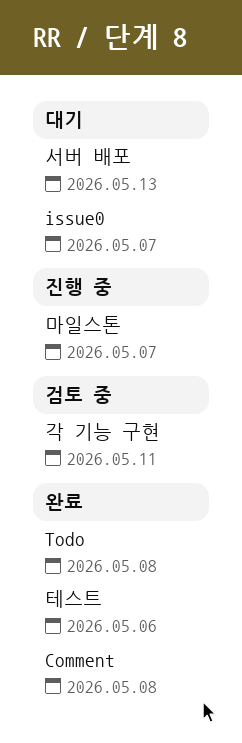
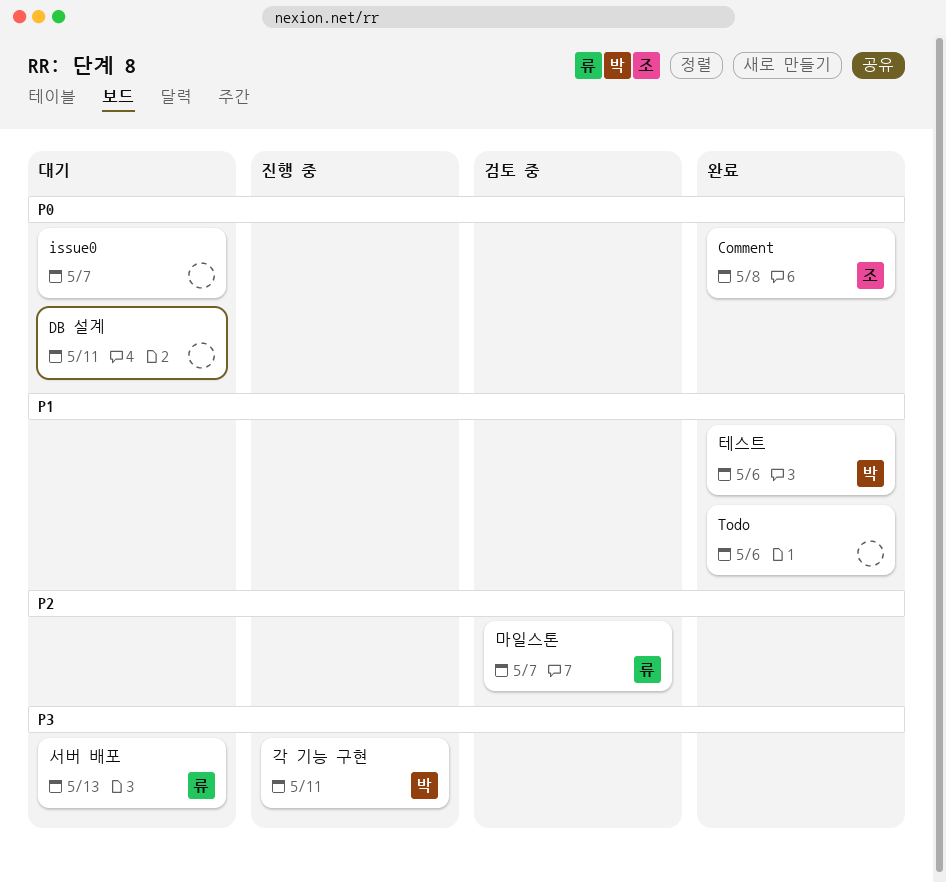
DB 설계: none -> present
Todo, due: May 8 -> May 6
각 기능 구현, status: 검토 중 -> 진행 중
마일스톤, status: 진행 중 -> 검토 중

